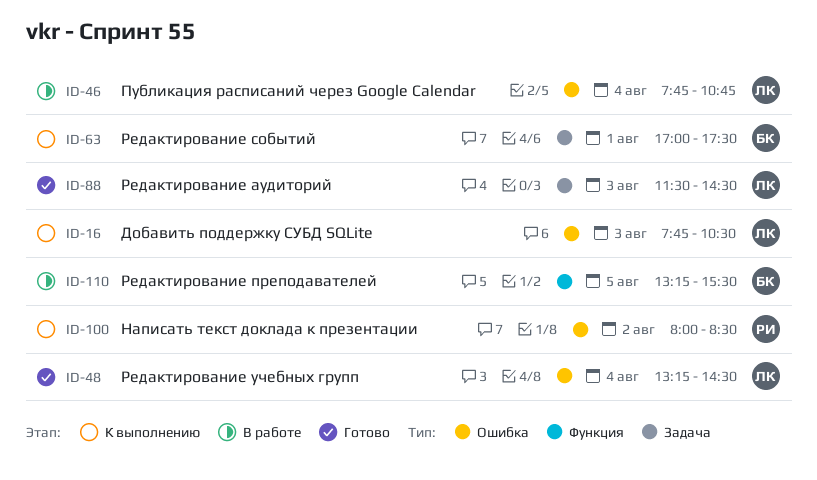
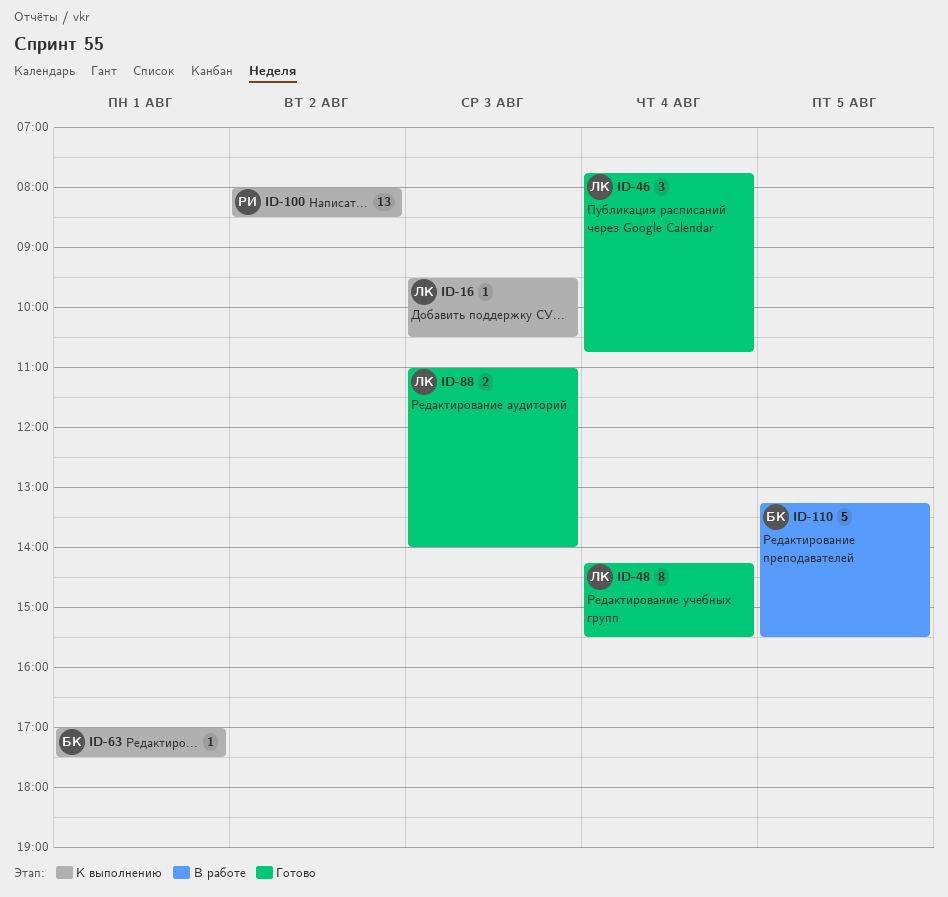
ID-16, begins: 07:45 -> 09:30
ID-46, status: В работе -> Готово
ID-48, begins: 13:15 -> 14:15
ID-48, ends: 14:30 -> 15:30
ID-88, begins: 11:30 -> 11:00
ID-88, ends: 14:30 -> 14:00

